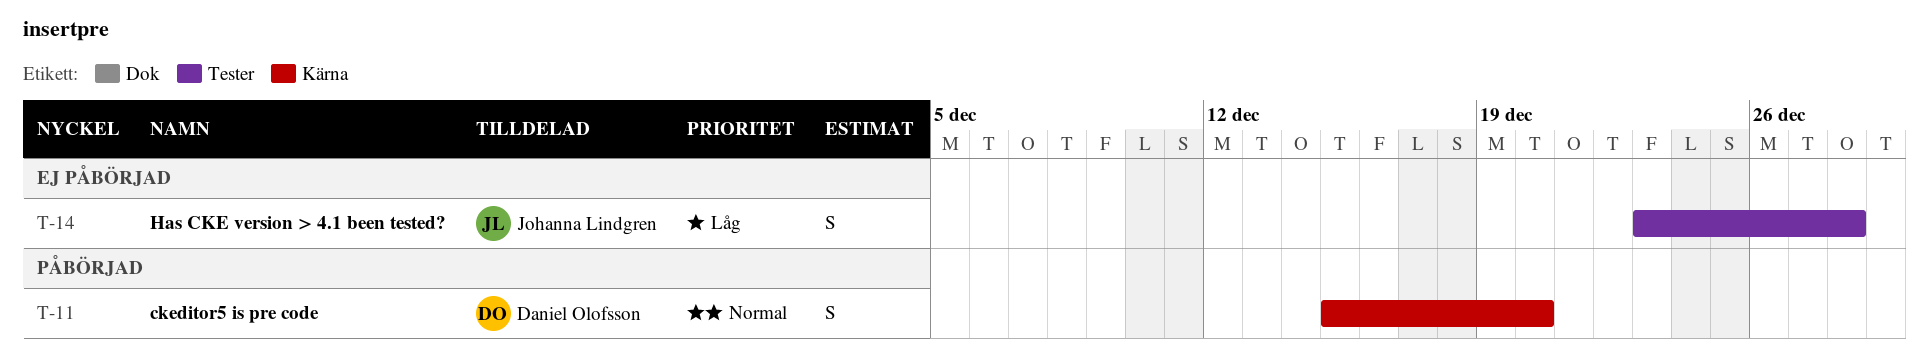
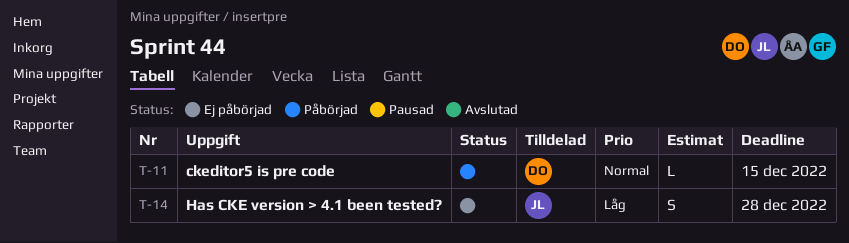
T-11, estimate: S -> L
T-11, due: Dec 20 -> Dec 15

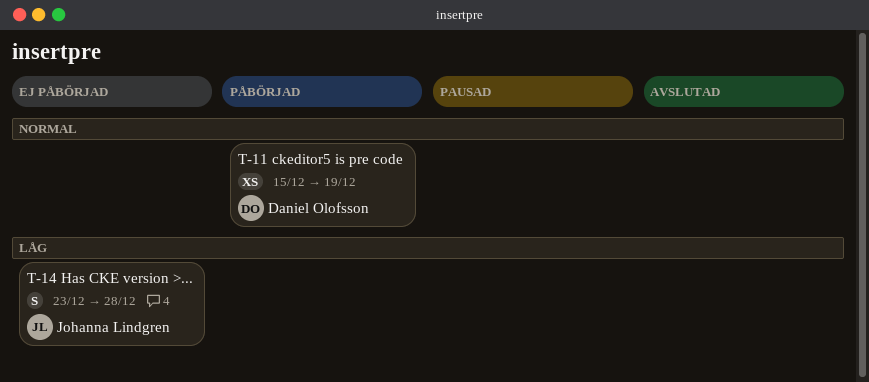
T-11, estimate: L -> XS
T-11, due: Dec 15 -> Dec 19

